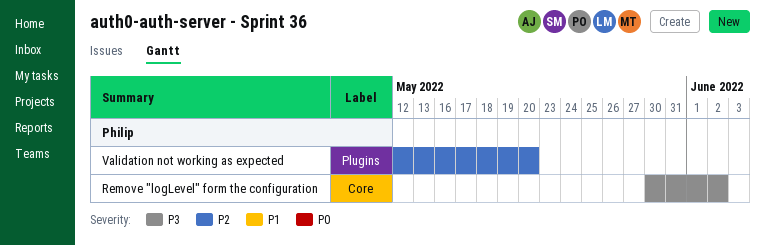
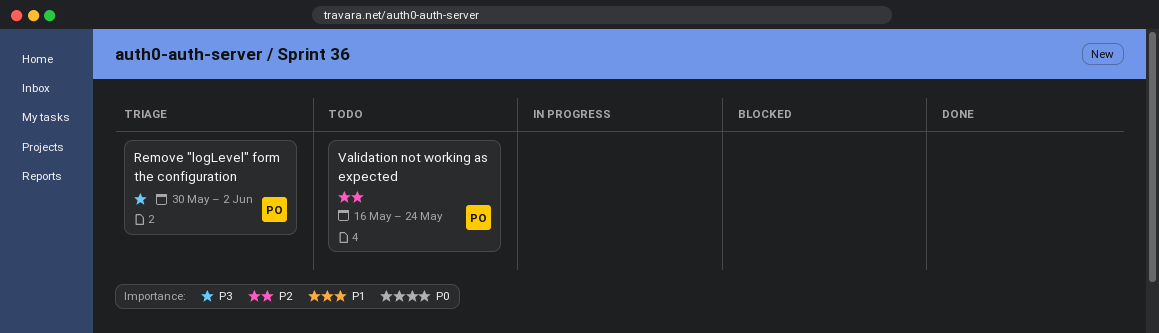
Validation not working as expected, start: May 12 -> May 16
Validation not working as expected, due: May 20 -> May 24

